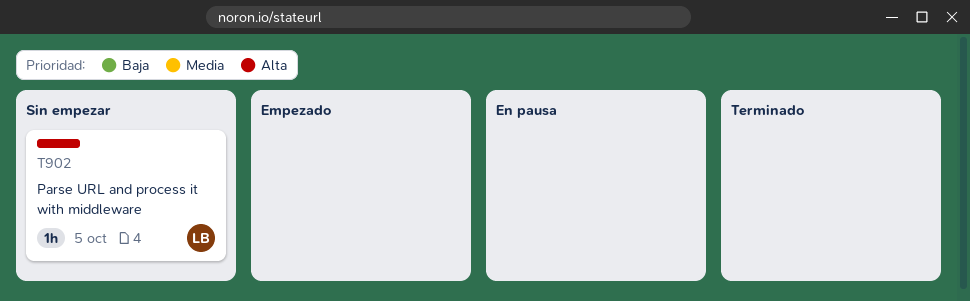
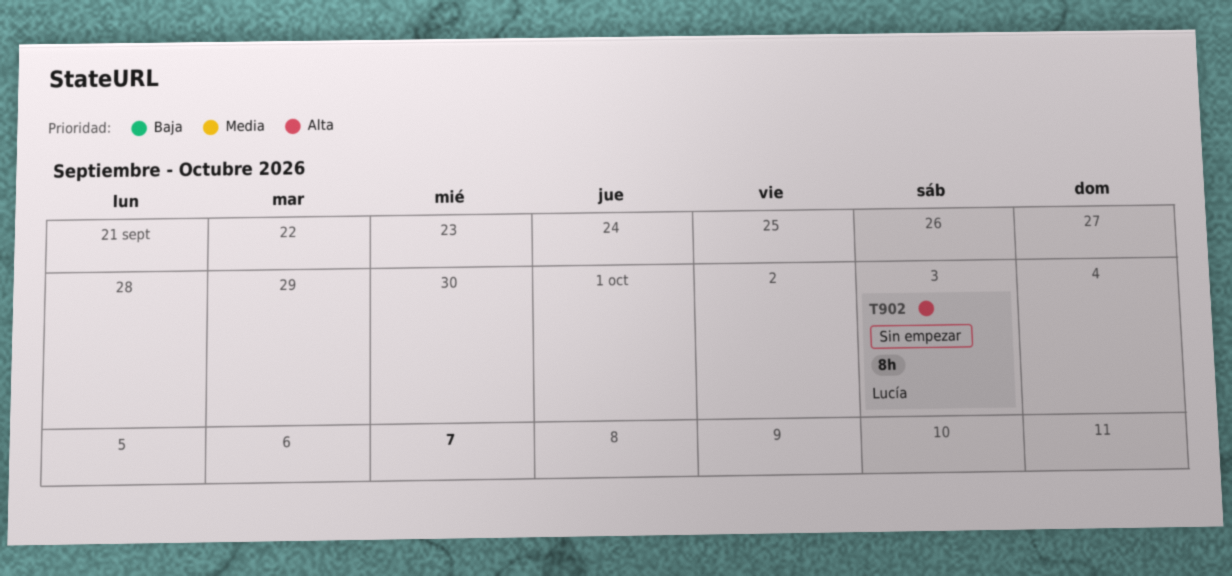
T902, estimate: 1h -> 8h
T902, due: Oct 5 -> Oct 3

